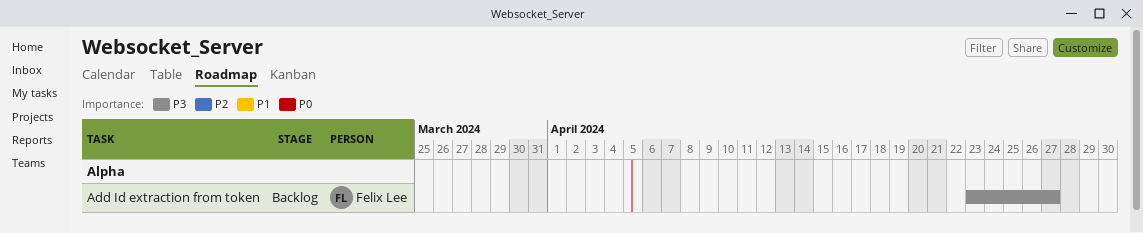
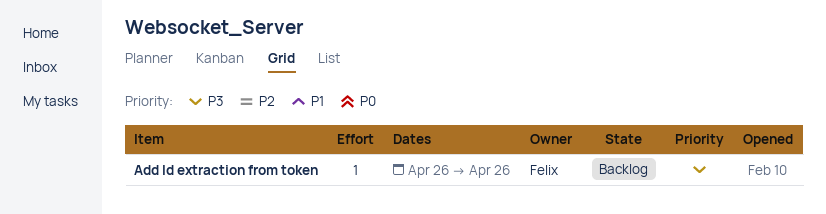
Add Id extraction from token, start: Apr 23 -> Apr 26
Add Id extraction from token, due: Apr 27 -> Apr 26

